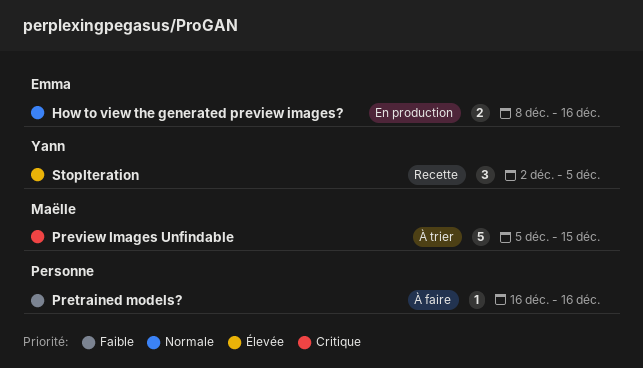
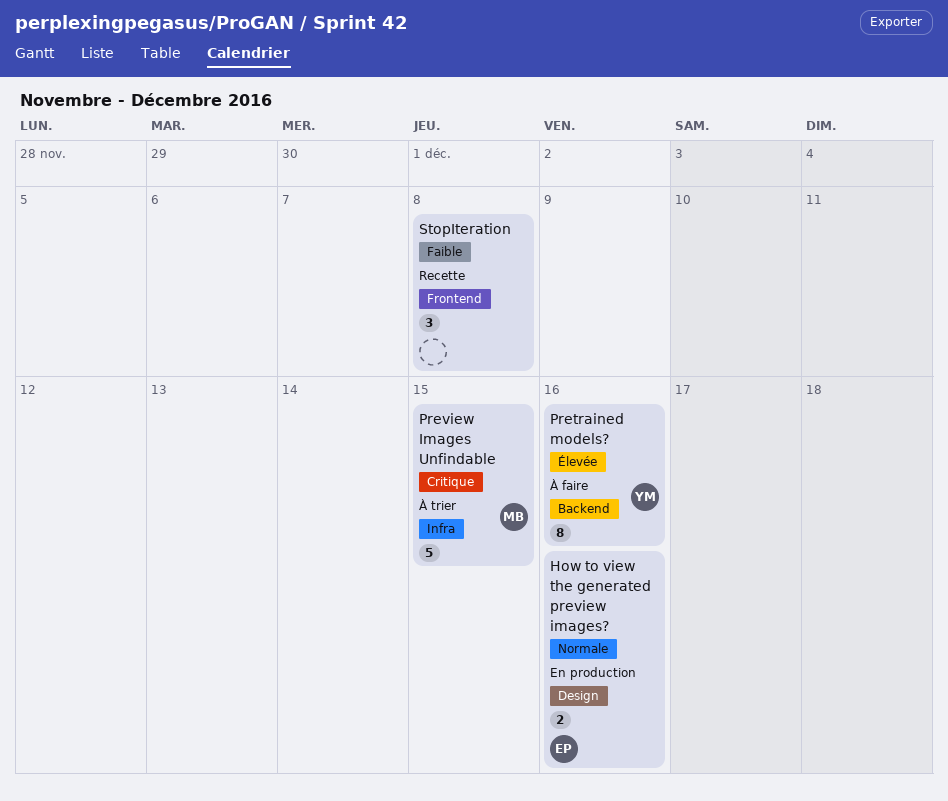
Pretrained models?, owner: none -> Yann
Pretrained models?, priority: Faible -> Élevée
Pretrained models?, estimate: 1 -> 8
StopIteration, owner: Yann -> none
StopIteration, priority: Élevée -> Faible
StopIteration, due: Dec 5 -> Dec 8

